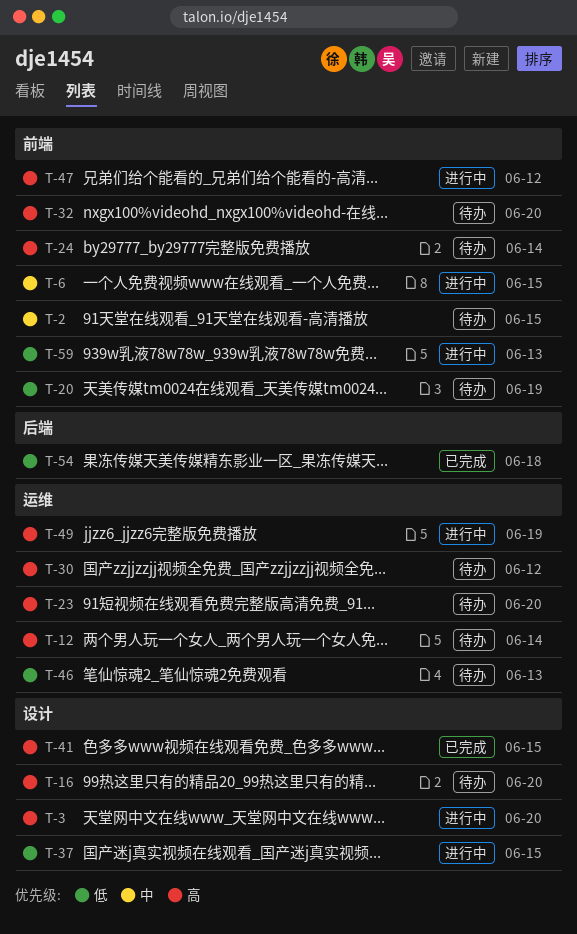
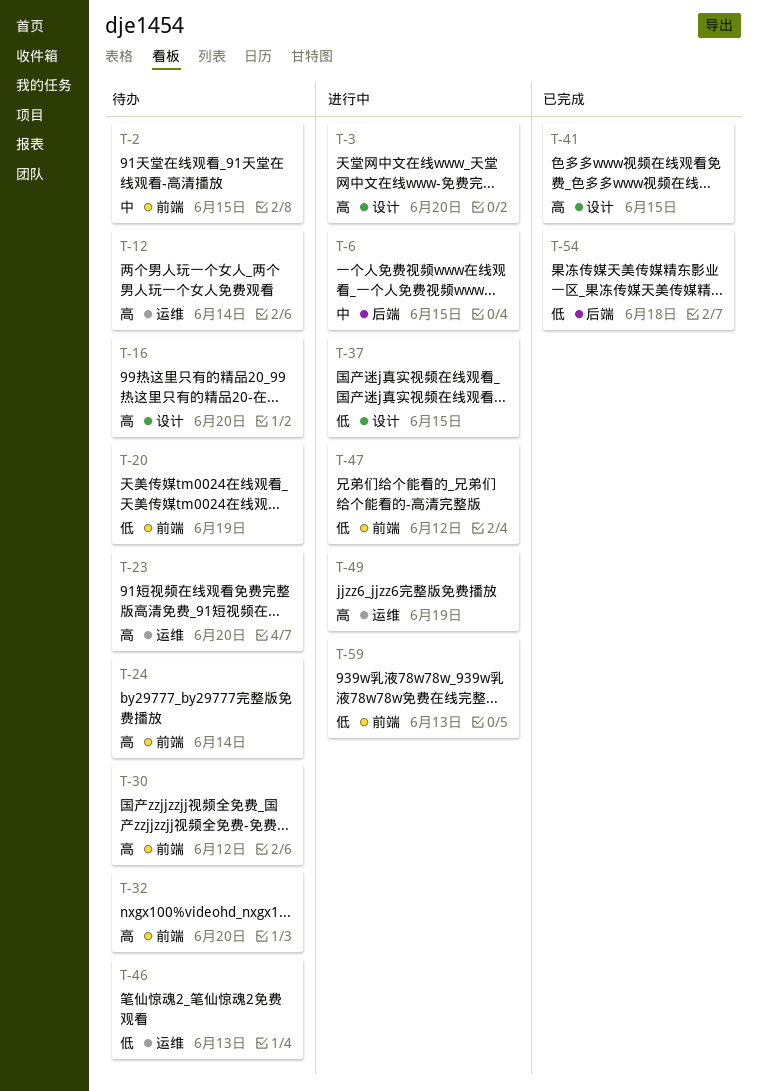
T-6, label: 前端 -> 后端
T-30, label: 运维 -> 前端
T-47, priority: 高 -> 低

